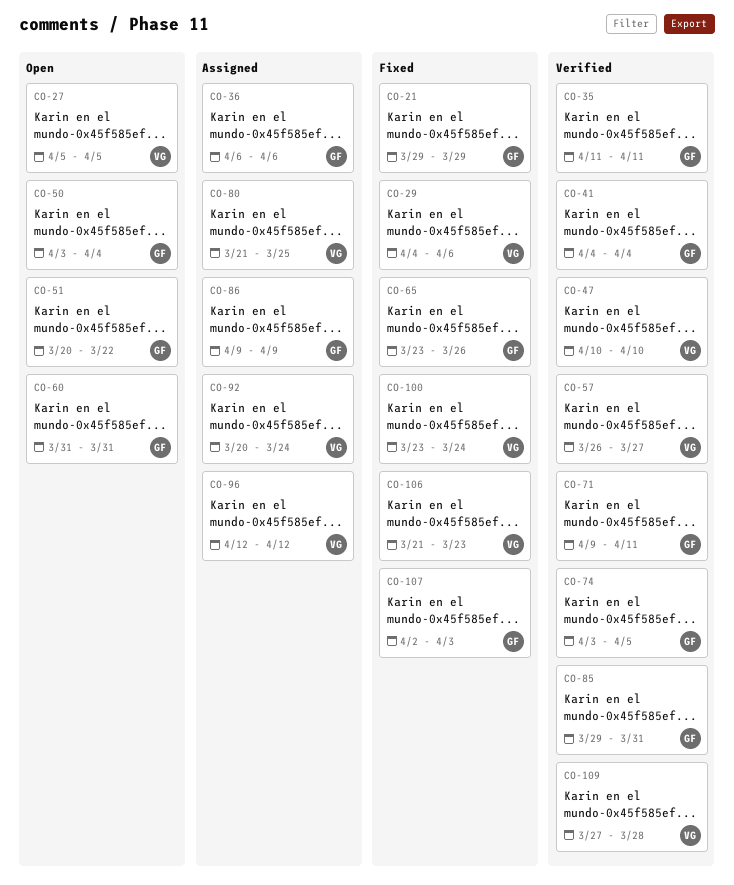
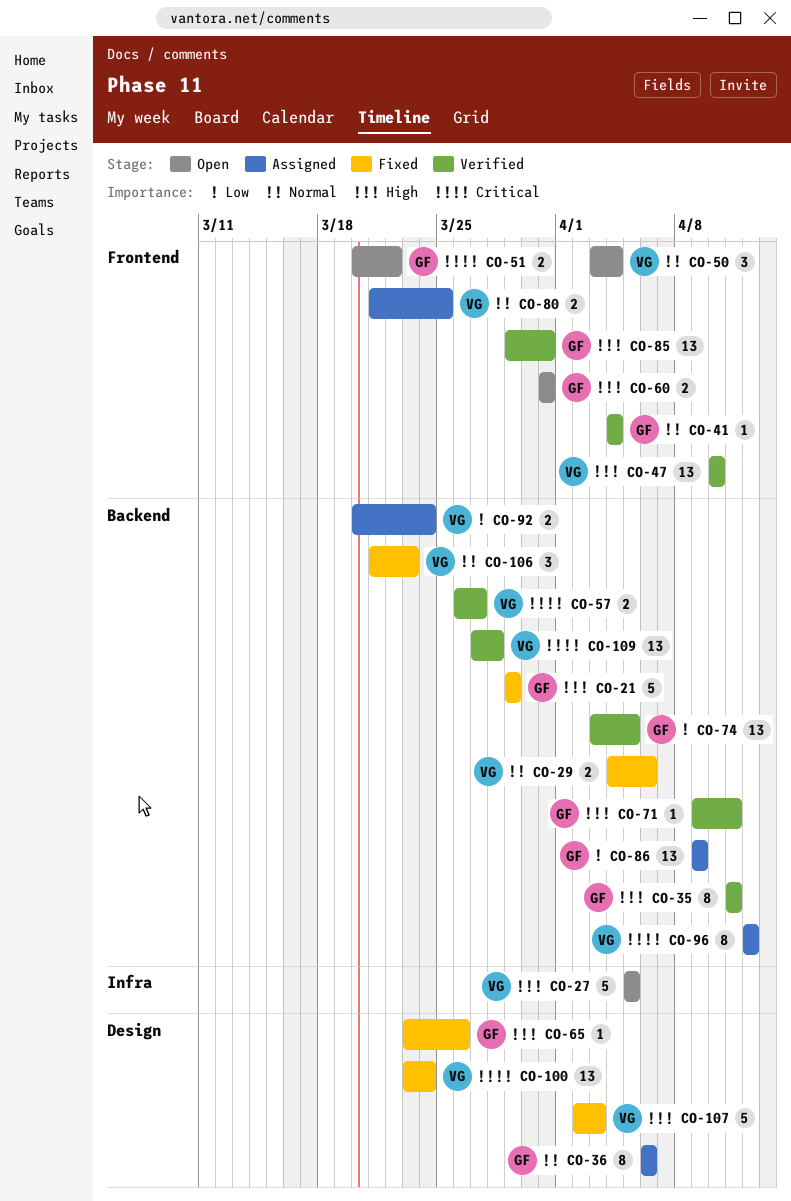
CO-50, owner: GF -> VG
CO-107, owner: GF -> VG

